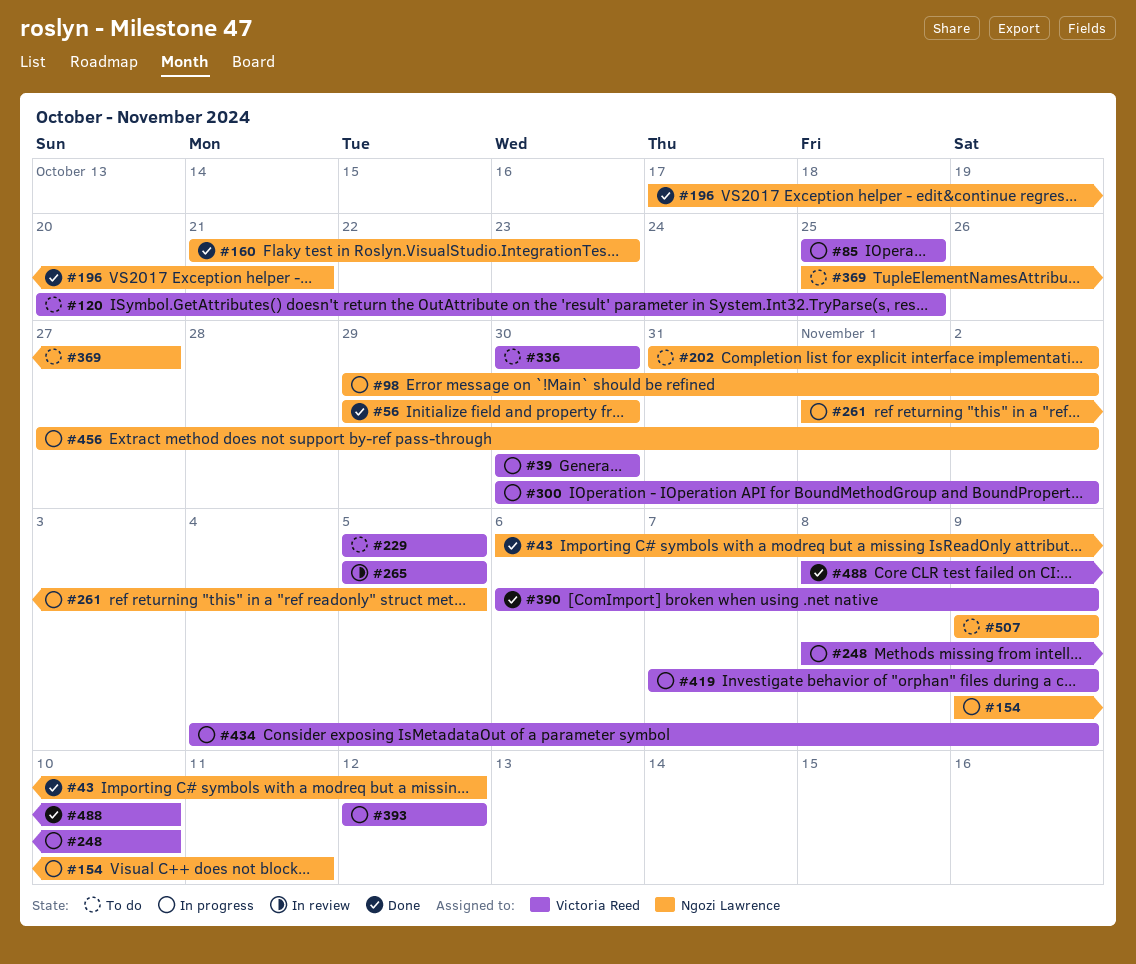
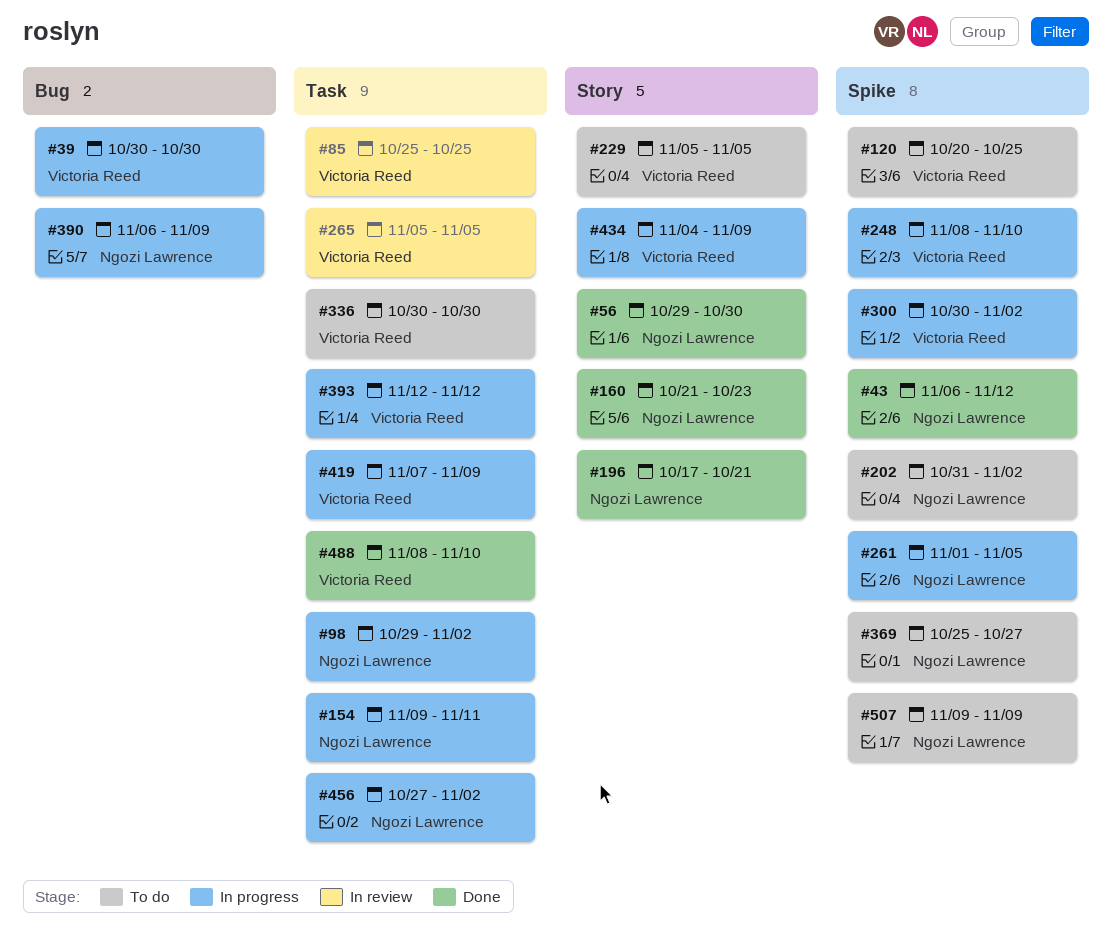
#85, status: In progress -> In review
#390, status: Done -> In progress
#390, owner: Victoria Reed -> Ngozi Lawrence

